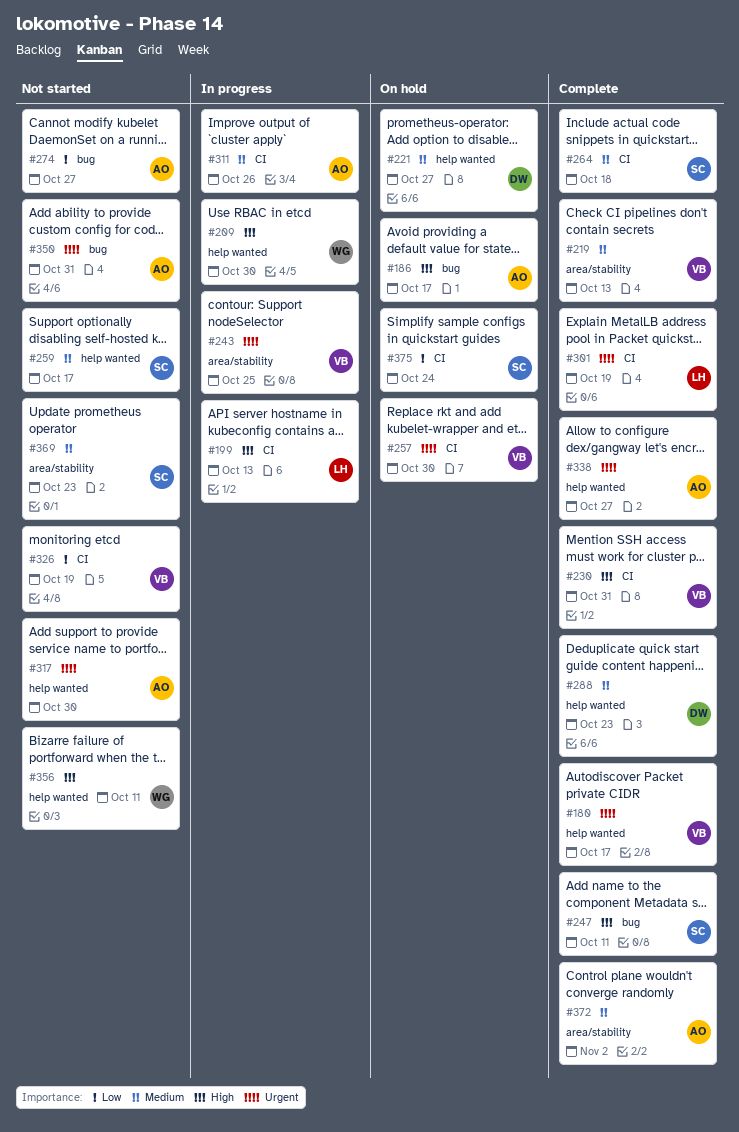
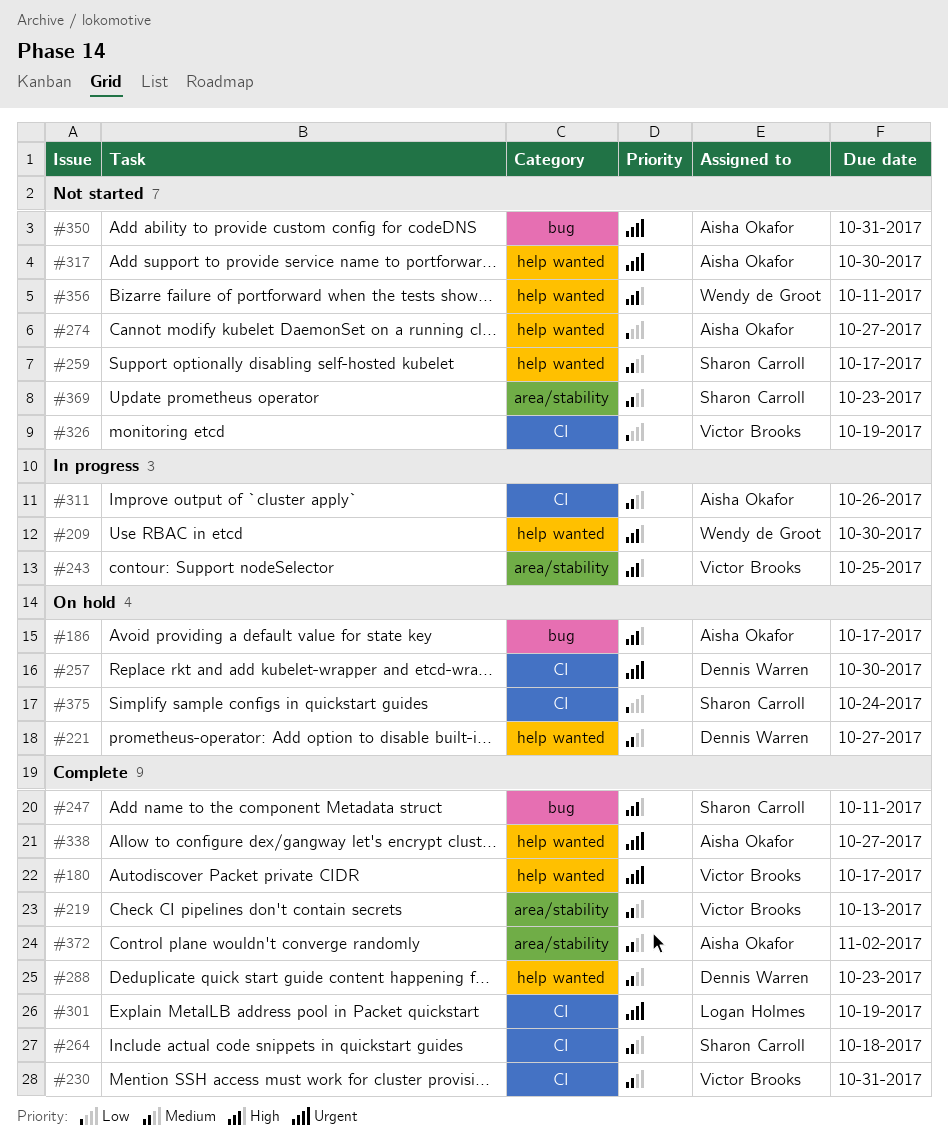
#199: present -> none
#230, priority: High -> Medium
#243, priority: Urgent -> High
#257, owner: Victor Brooks -> Dennis Warren
#274, label: bug -> help wanted

